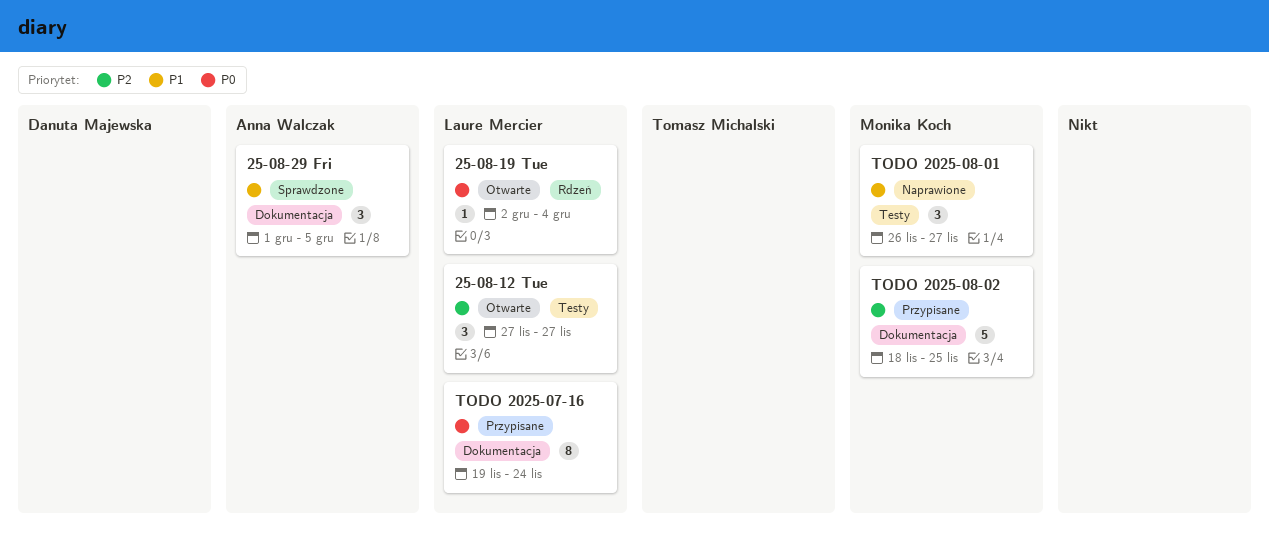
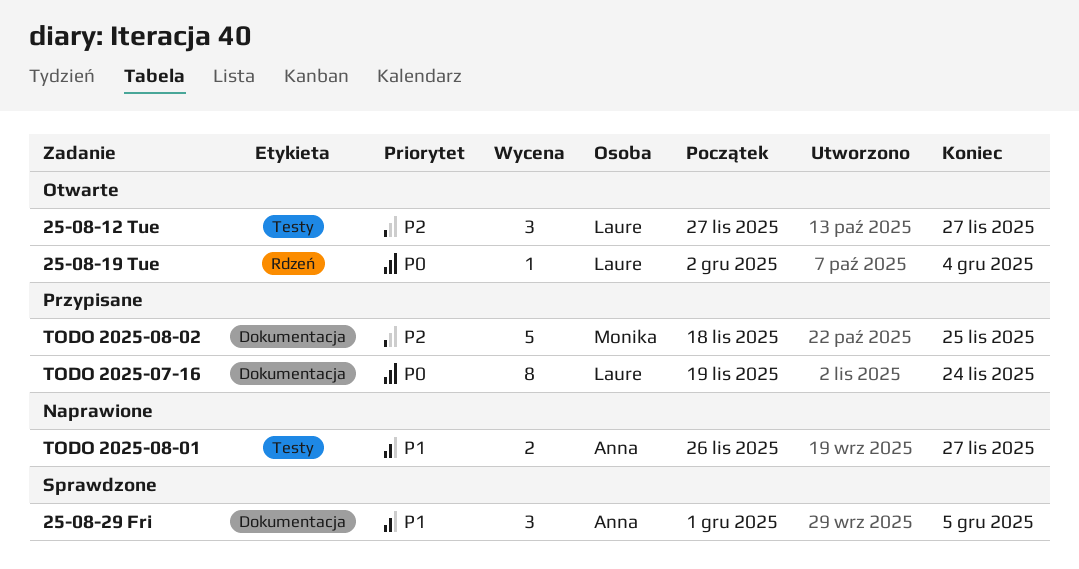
TODO 2025-08-01, owner: Monika Koch -> Anna Walczak
TODO 2025-08-01, estimate: 3 -> 2

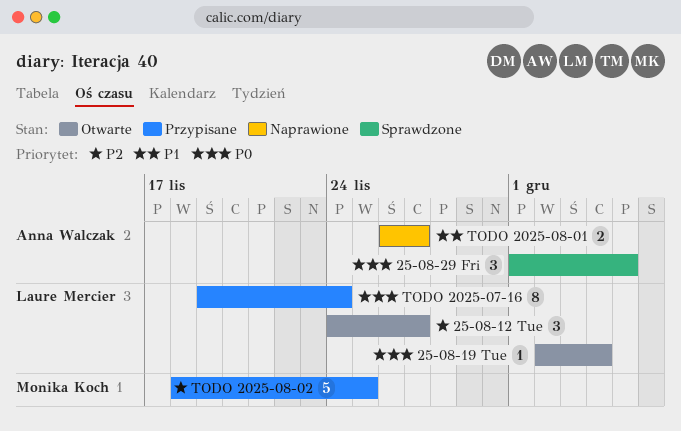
25-08-12 Tue, start: Nov 27 -> Nov 24
25-08-29 Fri, priority: P1 -> P0

